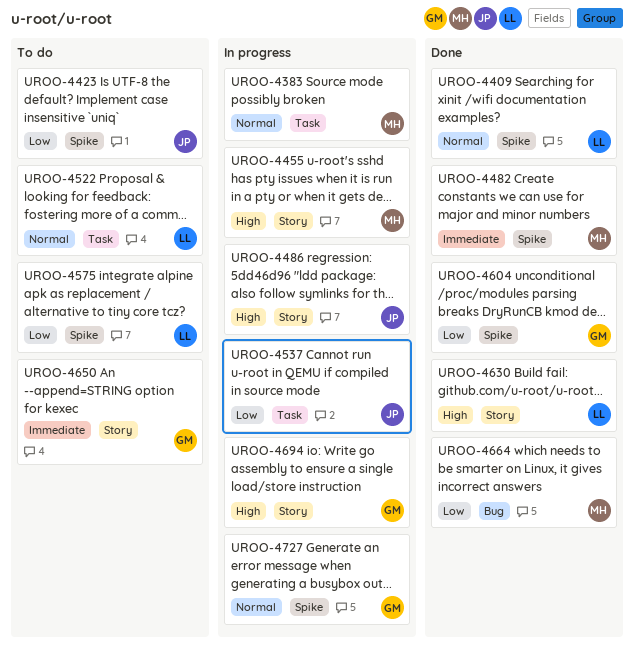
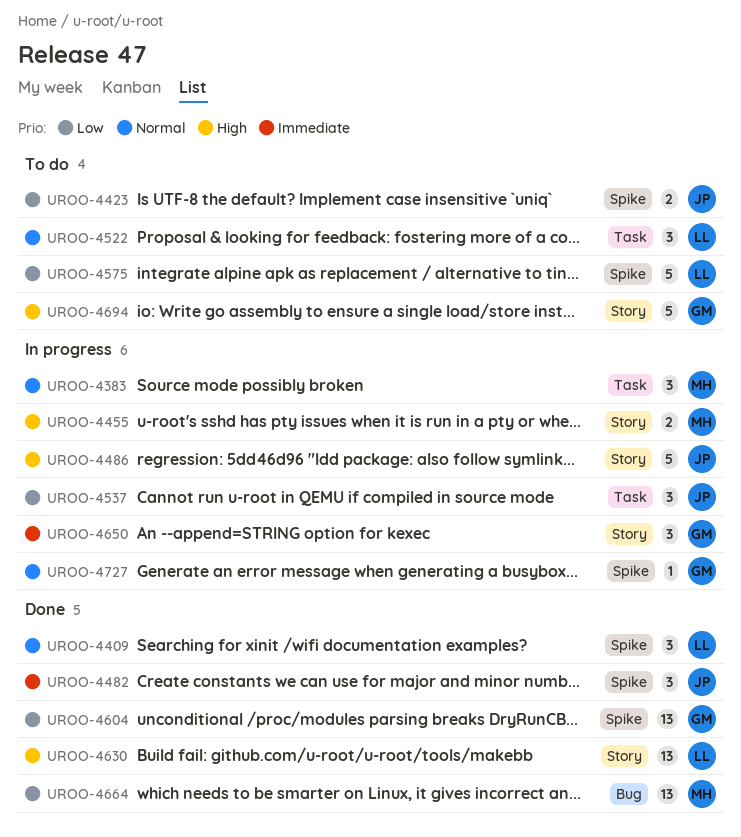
UROO-4482, owner: MH -> JP
UROO-4650, status: To do -> In progress
UROO-4694, status: In progress -> To do

